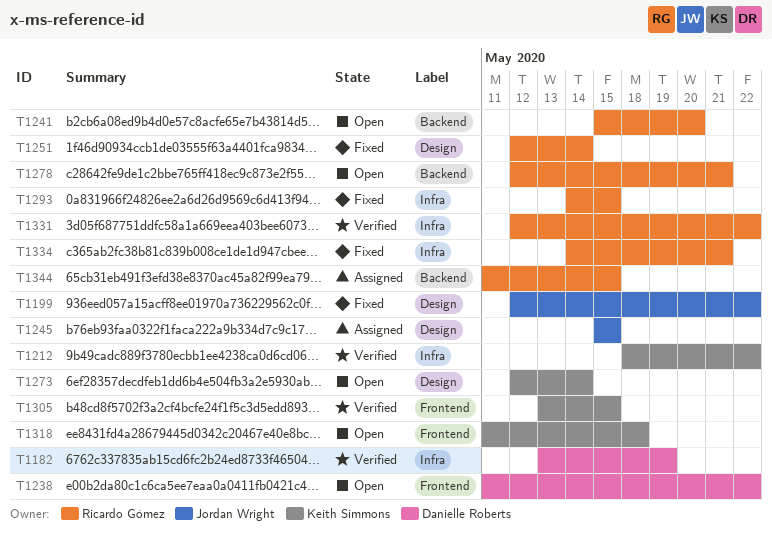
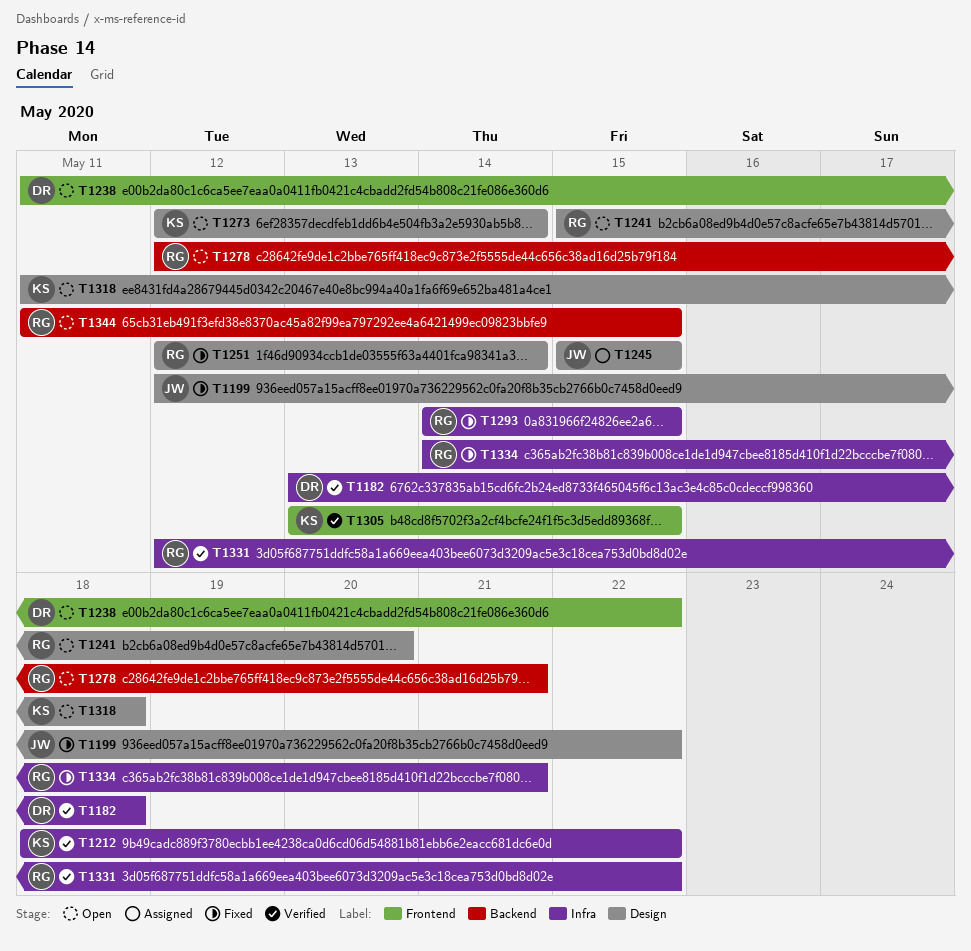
T1182, due: May 19 -> May 18
T1241, label: Backend -> Design
T1318, label: Frontend -> Design
T1344, status: Assigned -> Open

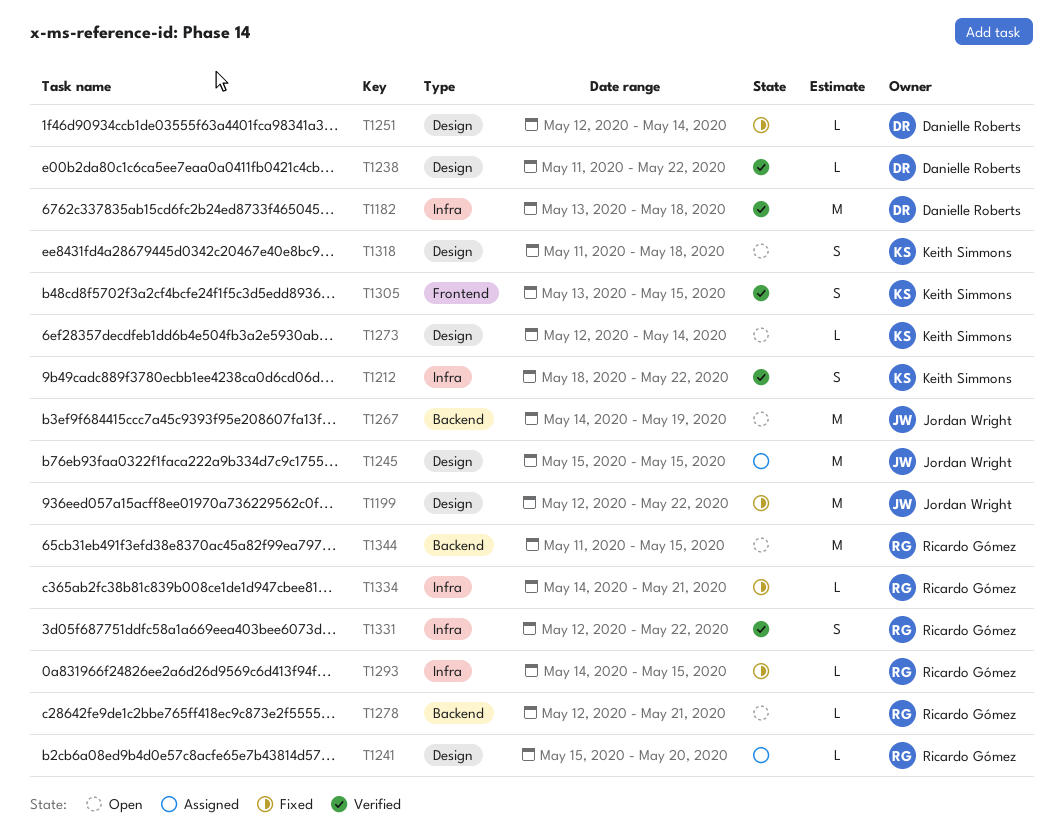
T1238, status: Open -> Verified
T1238, label: Frontend -> Design
T1241, status: Open -> Assigned
T1251, owner: Ricardo Gómez -> Danielle Roberts
T1267: none -> present

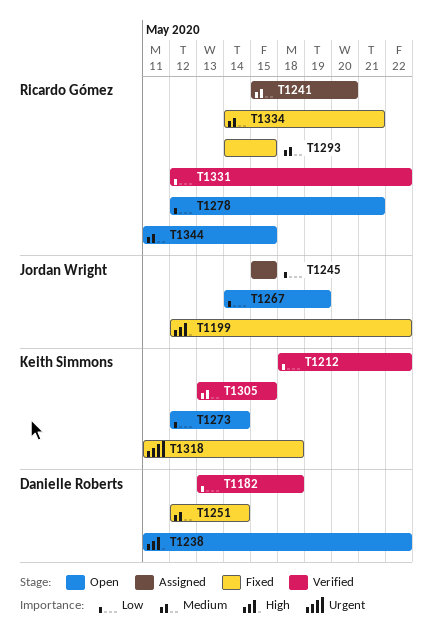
T1238, status: Verified -> Open
T1318, status: Open -> Fixed

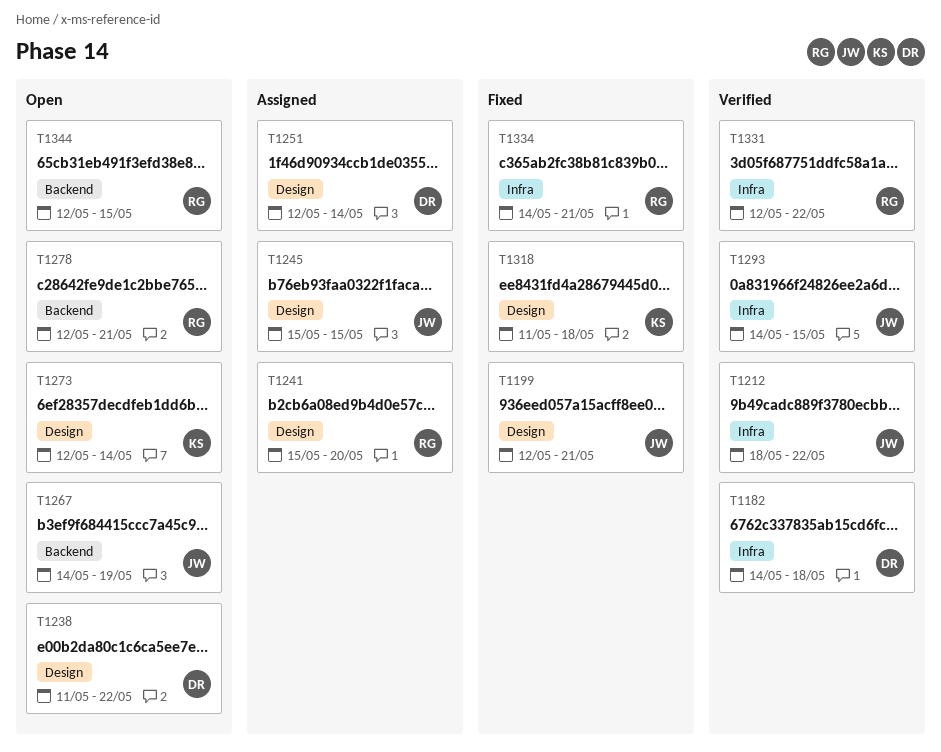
T1182, start: May 13 -> May 14
T1199, due: May 22 -> May 21
T1212, owner: Keith Simmons -> Jordan Wright
T1251, status: Fixed -> Assigned
T1293, status: Fixed -> Verified
T1293, owner: Ricardo Gómez -> Jordan Wright
T1305: present -> none
T1344, start: May 11 -> May 12

